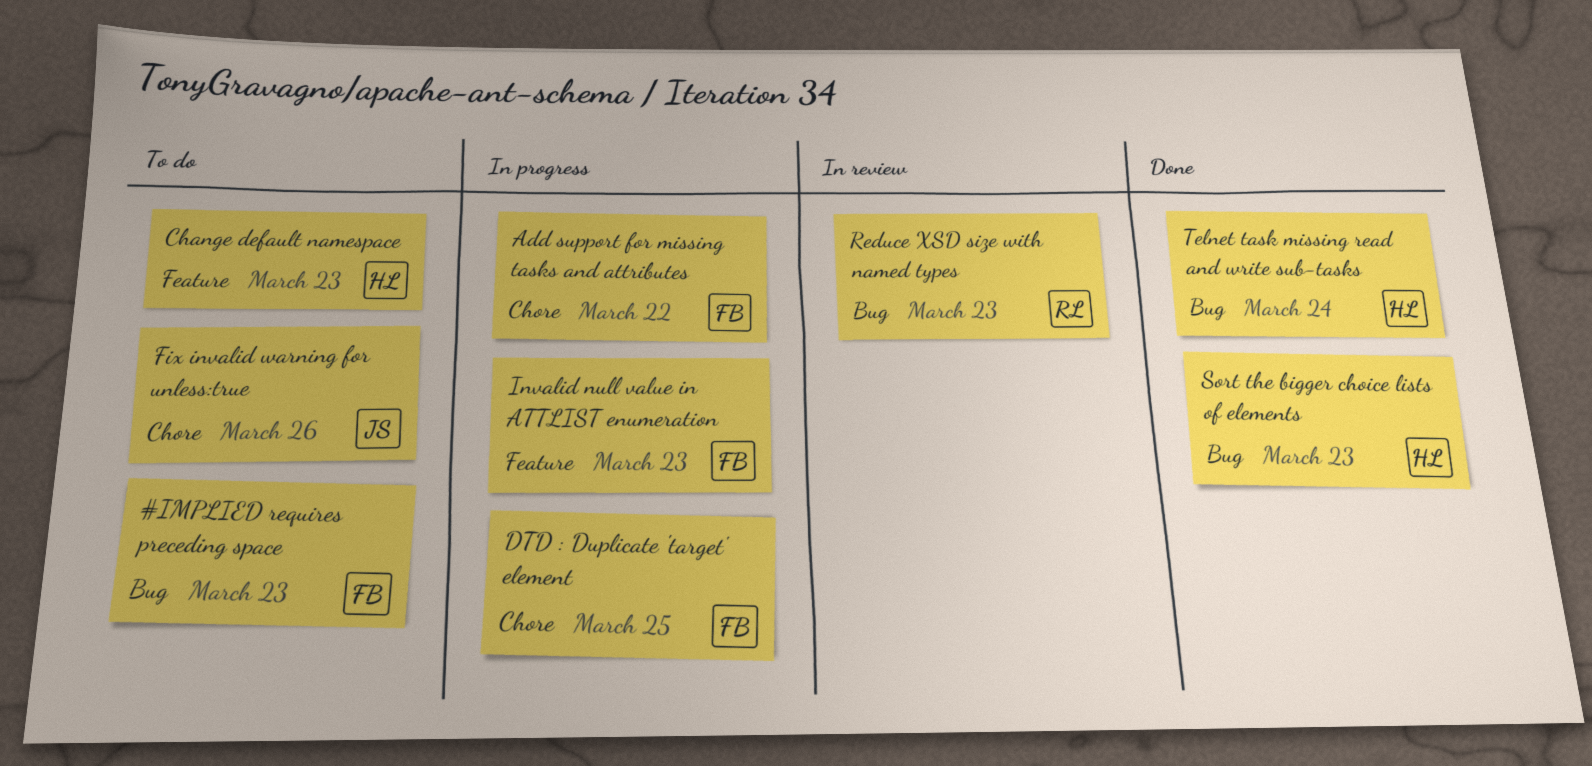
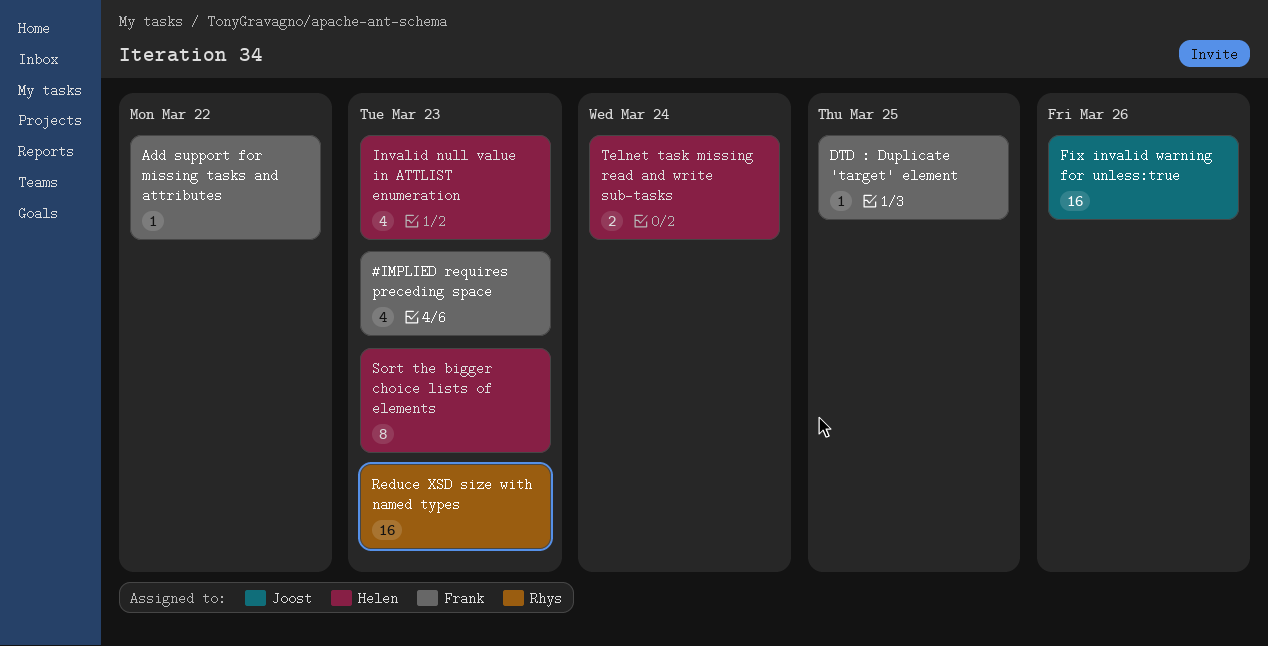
Change default namespace: present -> none
Invalid null value in ATTLIST enumeration, owner: Frank -> Helen

